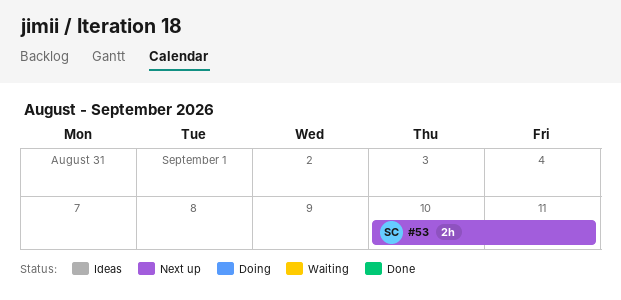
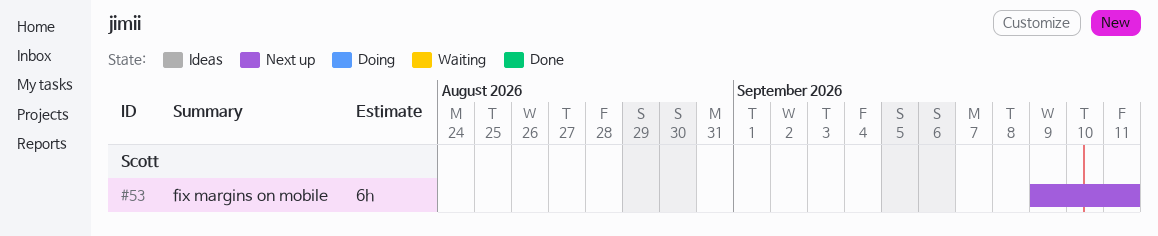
#53, estimate: 2h -> 6h
#53, start: Sep 10 -> Sep 9

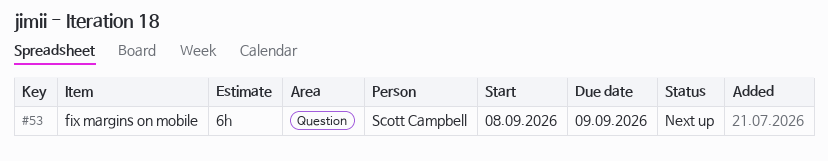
#53, start: Sep 9 -> Sep 8
#53, due: Sep 11 -> Sep 9

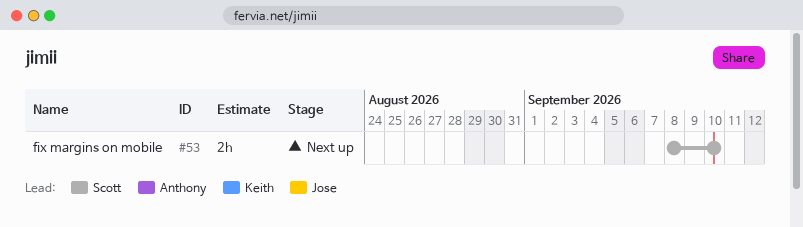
#53, estimate: 6h -> 2h
#53, due: Sep 9 -> Sep 10

